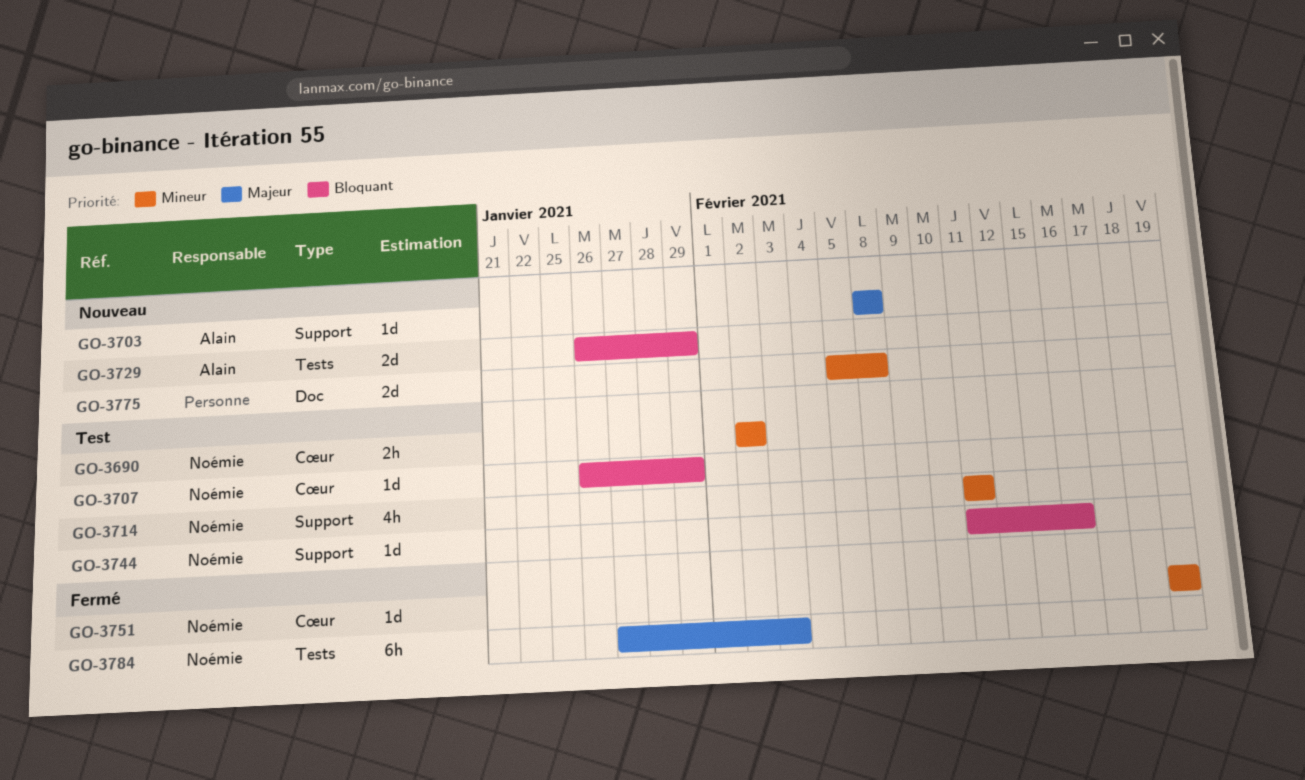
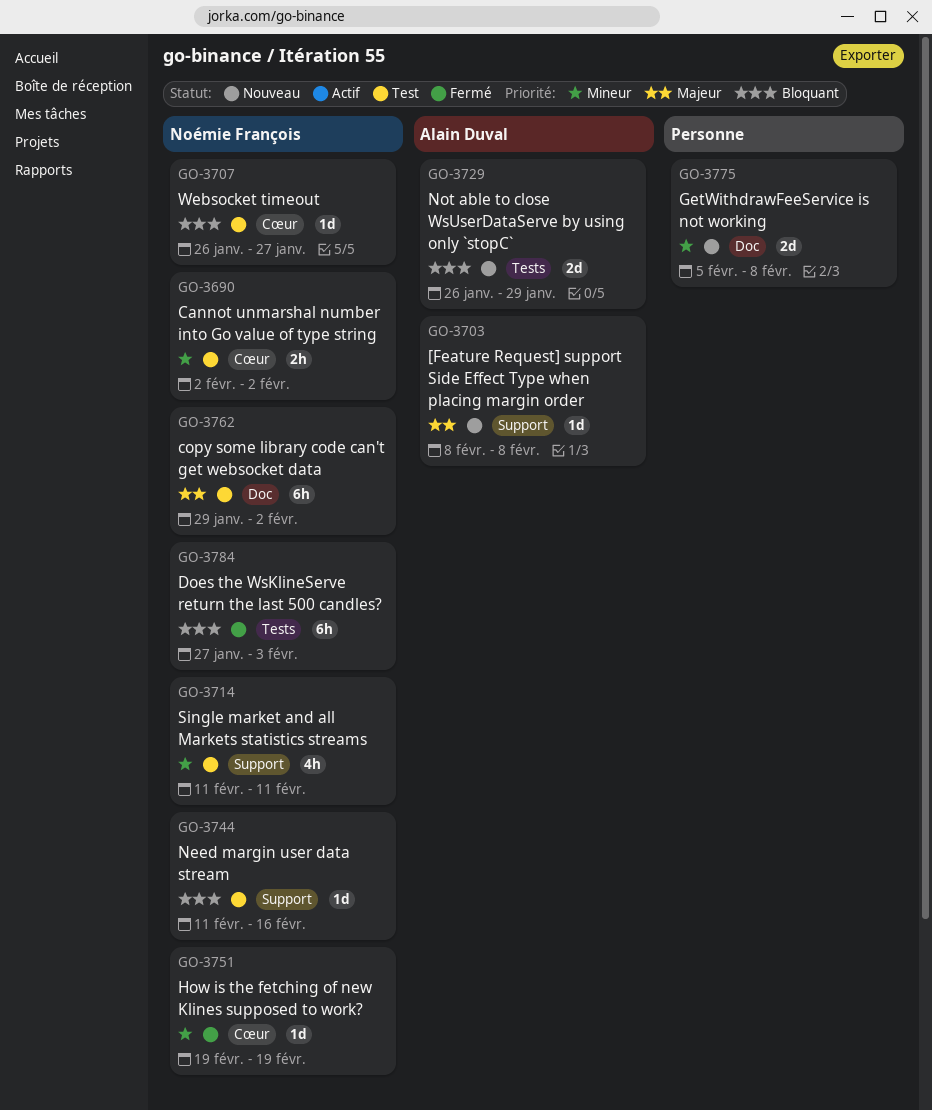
GO-3707, due: Jan 29 -> Jan 27
GO-3762: none -> present
GO-3784, priority: Majeur -> Bloquant

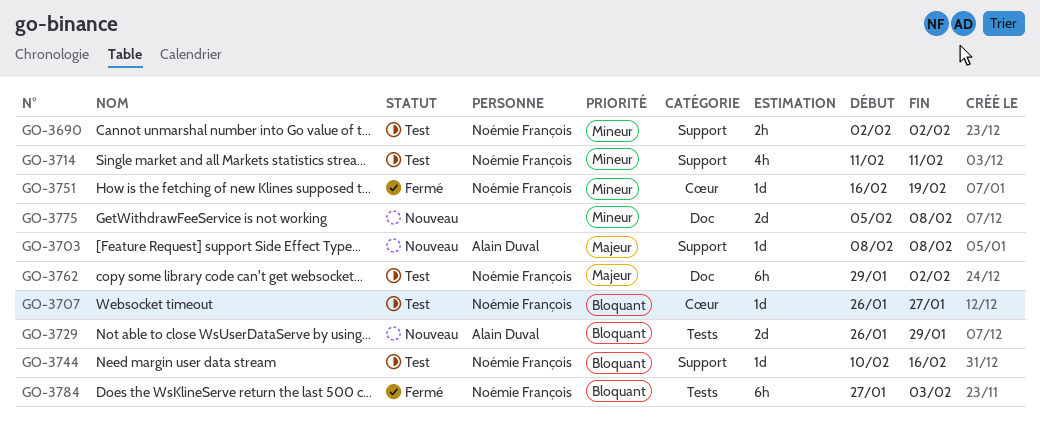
GO-3690, label: Cœur -> Support
GO-3744, start: Feb 11 -> Feb 10
GO-3751, start: Feb 19 -> Feb 16

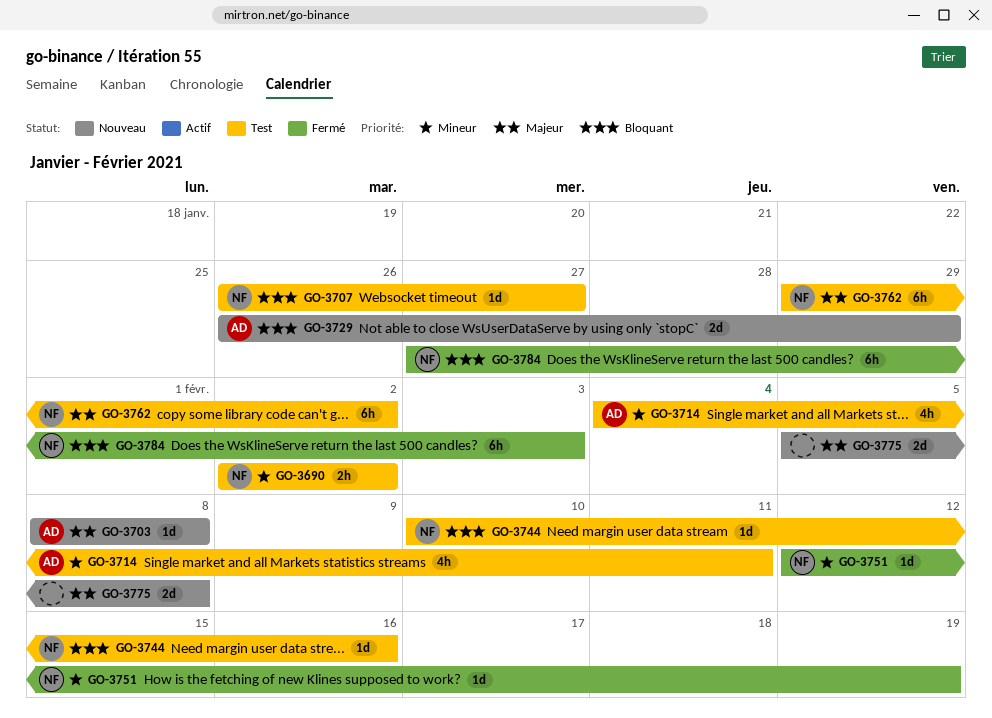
GO-3714, owner: Noémie François -> Alain Duval
GO-3714, start: Feb 11 -> Feb 4
GO-3751, start: Feb 16 -> Feb 12
GO-3775, priority: Mineur -> Majeur

